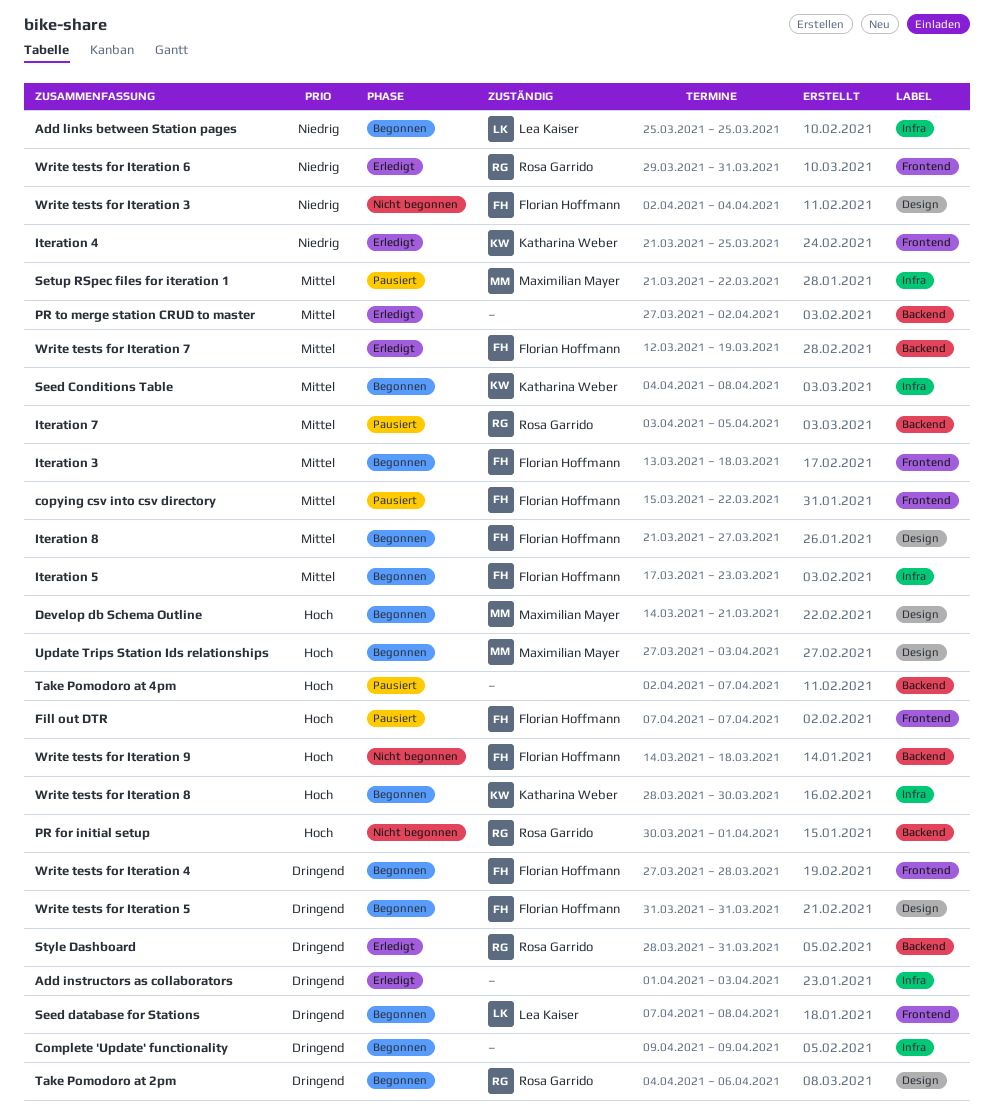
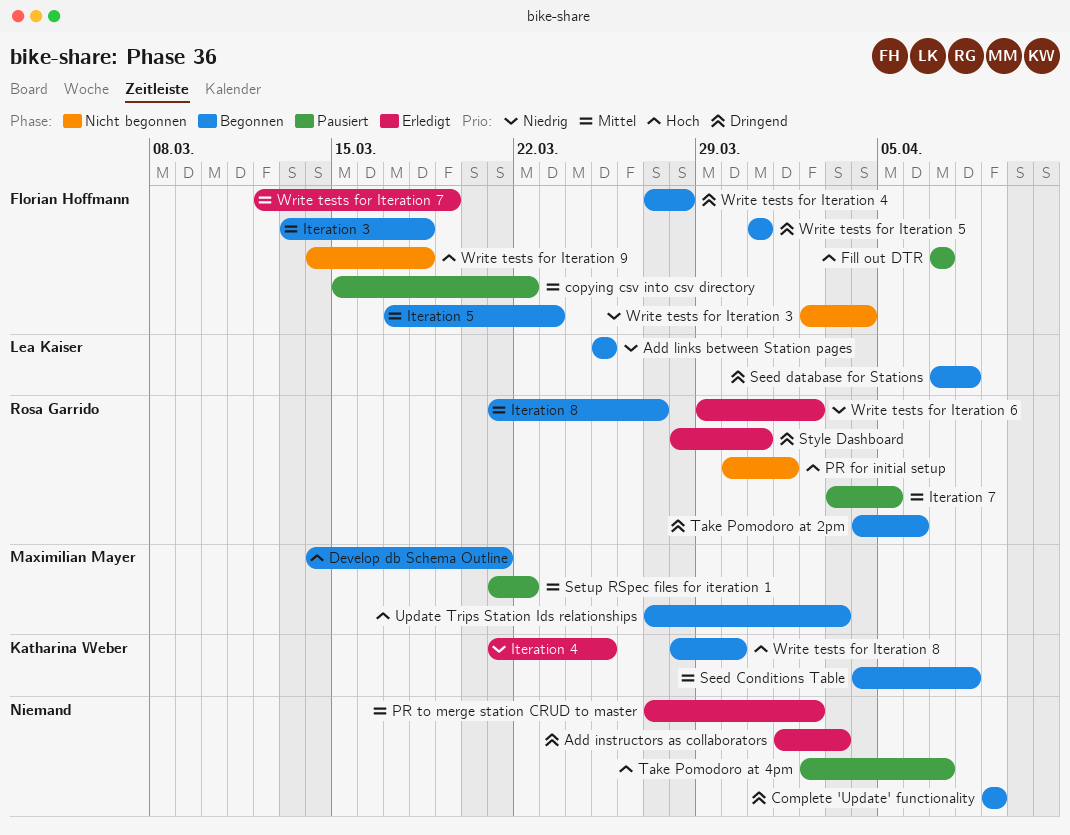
Iteration 8, owner: Florian Hoffmann -> Rosa Garrido
Write tests for Iteration 6, due: Mar 31 -> Apr 2

